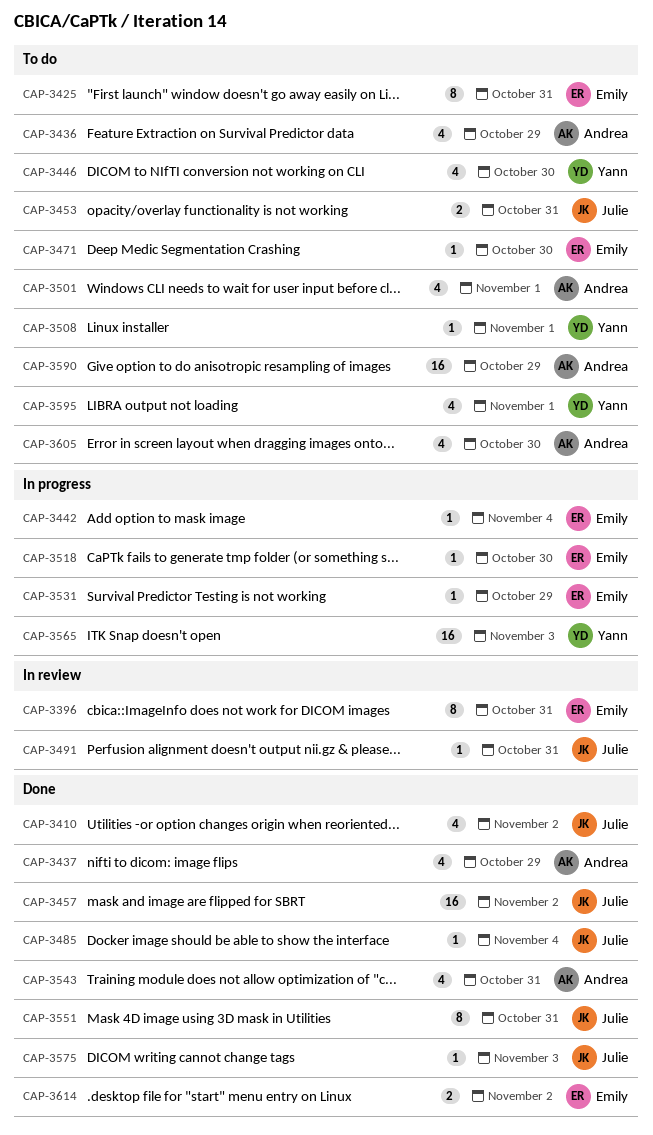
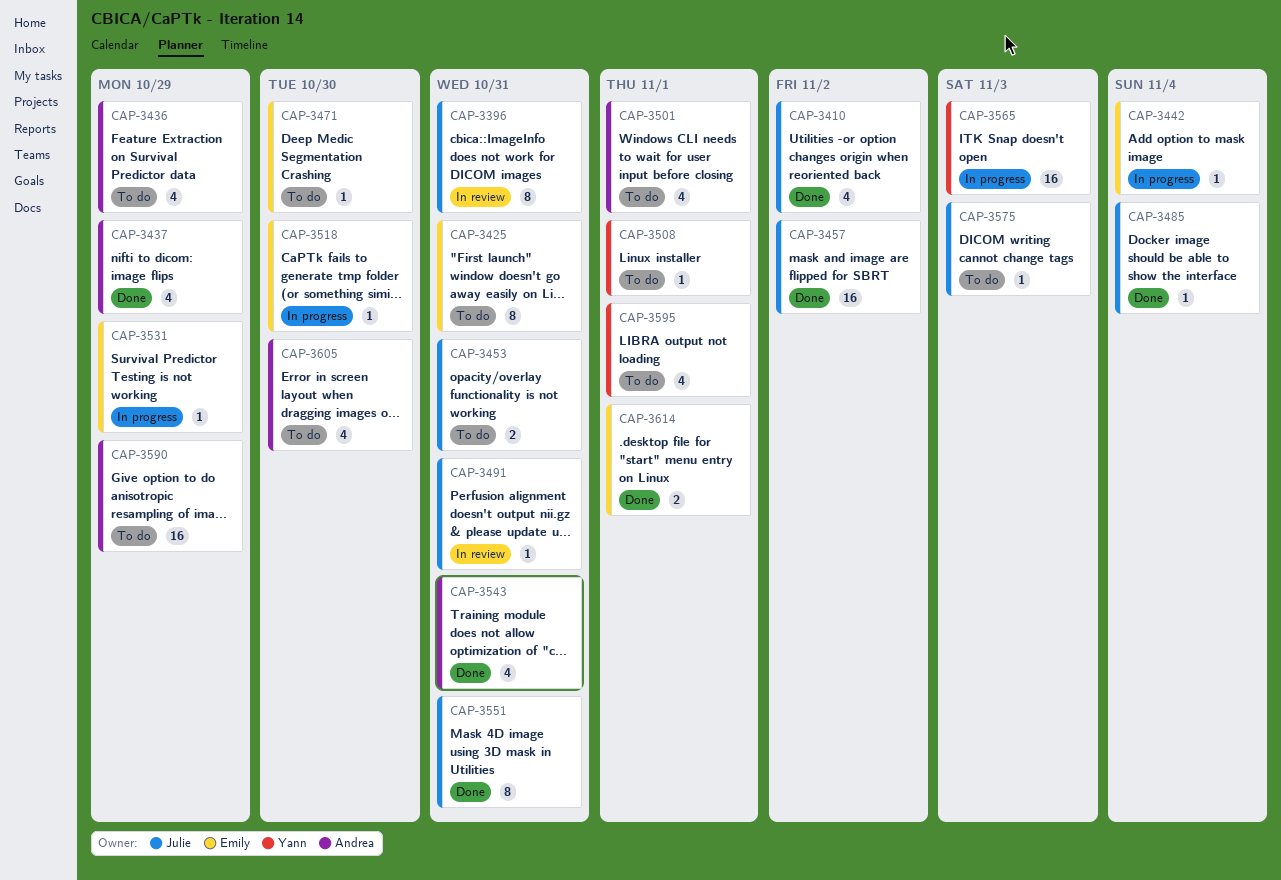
CAP-3396, owner: Emily -> Julie
CAP-3446: present -> none
CAP-3575, status: Done -> To do
CAP-3614, due: Nov 2 -> Nov 1

